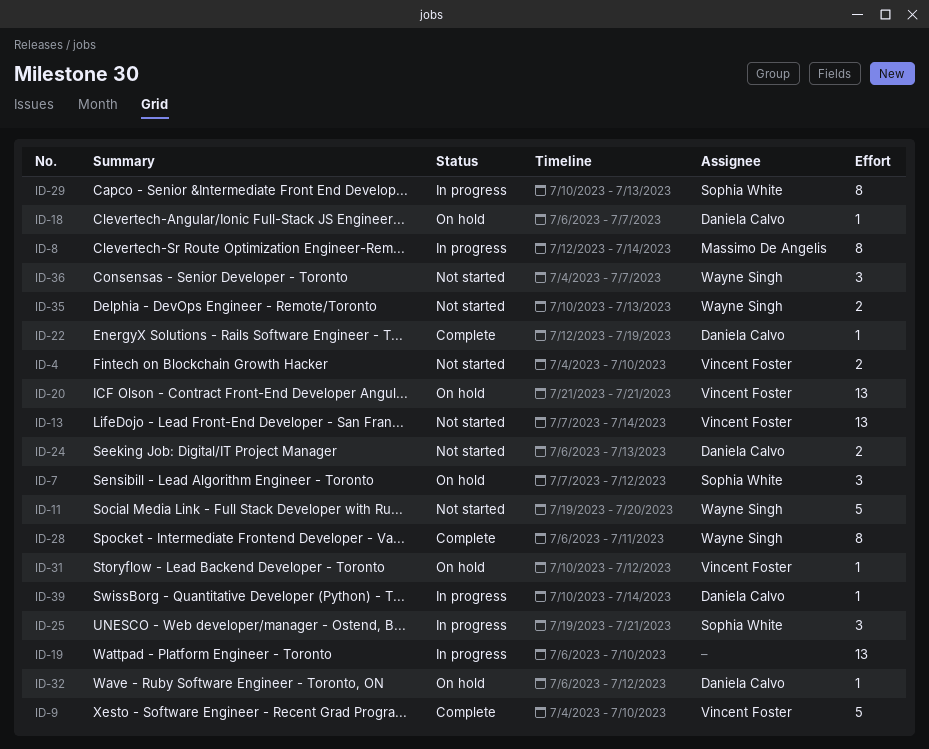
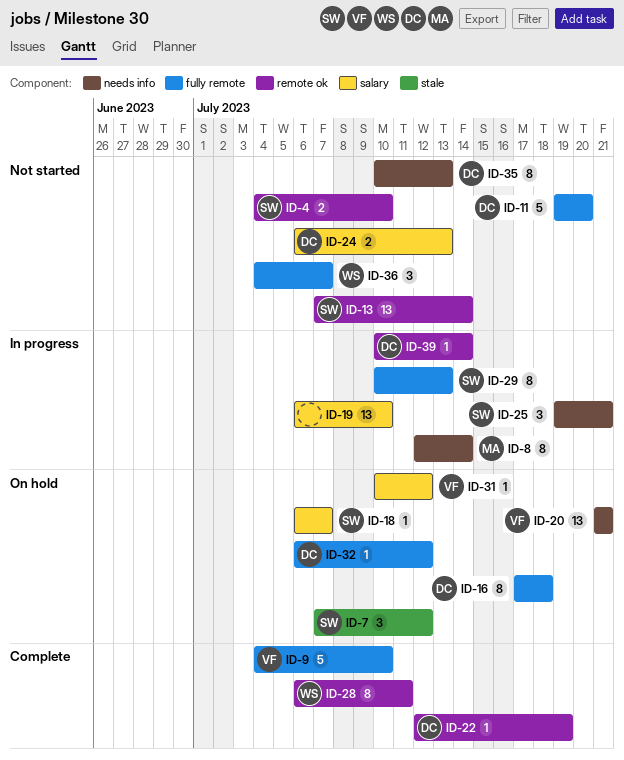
ID-4, owner: Vincent Foster -> Sophia White
ID-11, owner: Wayne Singh -> Daniela Calvo
ID-13, owner: Vincent Foster -> Sophia White
ID-16: none -> present
ID-18, owner: Daniela Calvo -> Sophia White
ID-35, owner: Wayne Singh -> Daniela Calvo
ID-35, estimate: 2 -> 8

